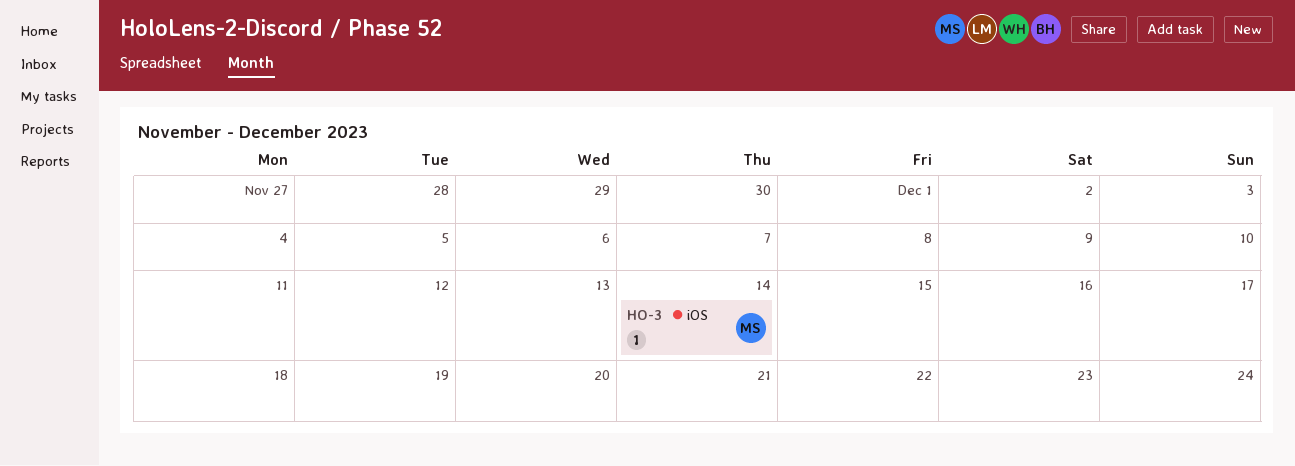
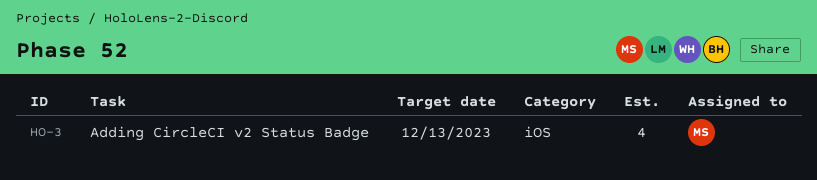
HO-3, estimate: 1 -> 4
HO-3, due: Dec 14 -> Dec 13

